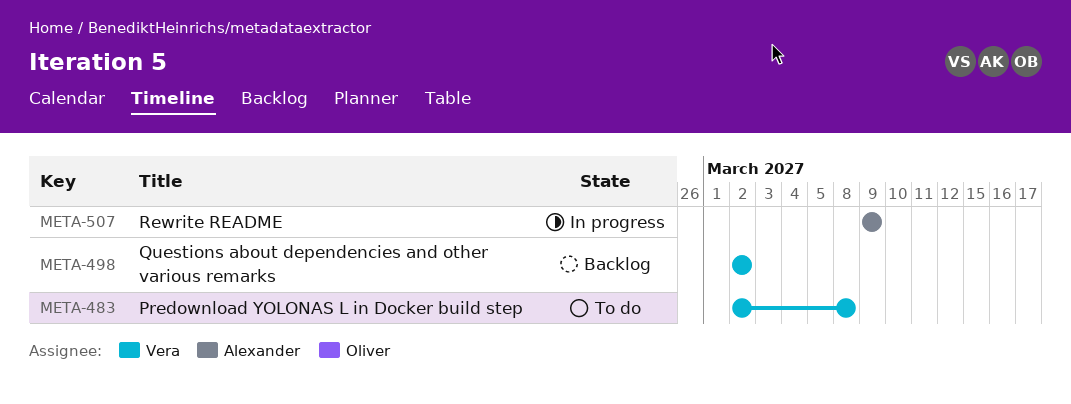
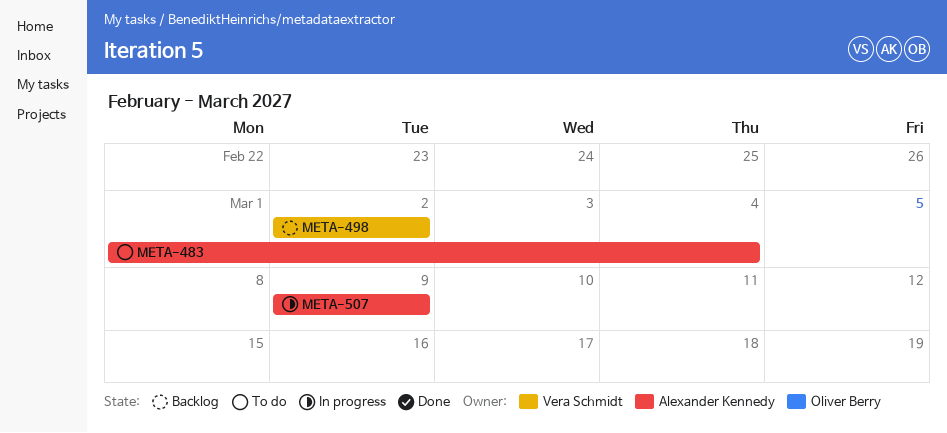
META-483, owner: Vera Schmidt -> Alexander Kennedy
META-483, start: Mar 2 -> Mar 1
META-483, due: Mar 8 -> Mar 4

